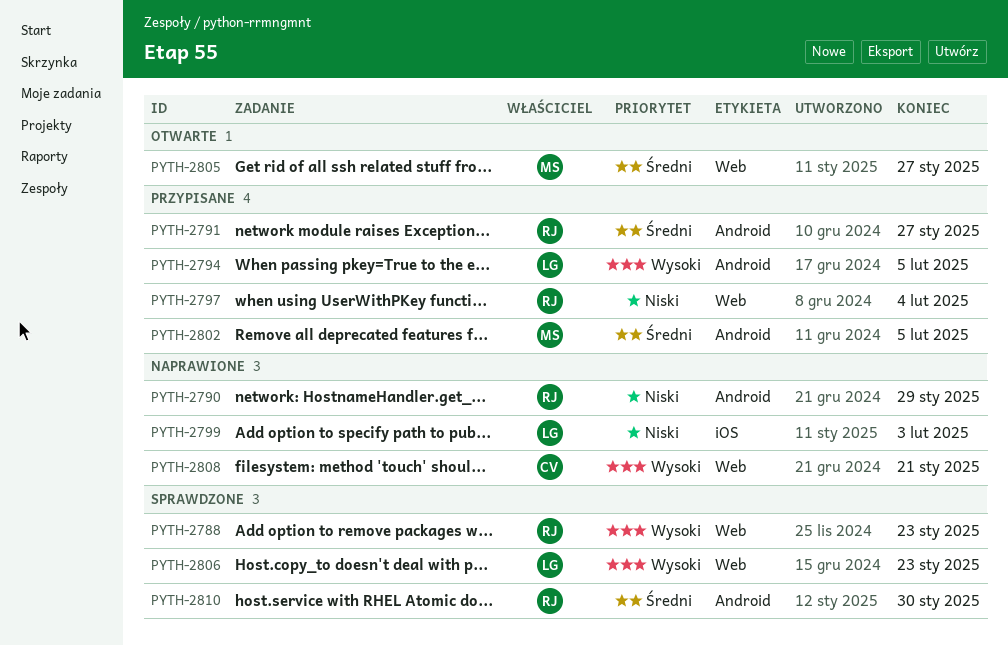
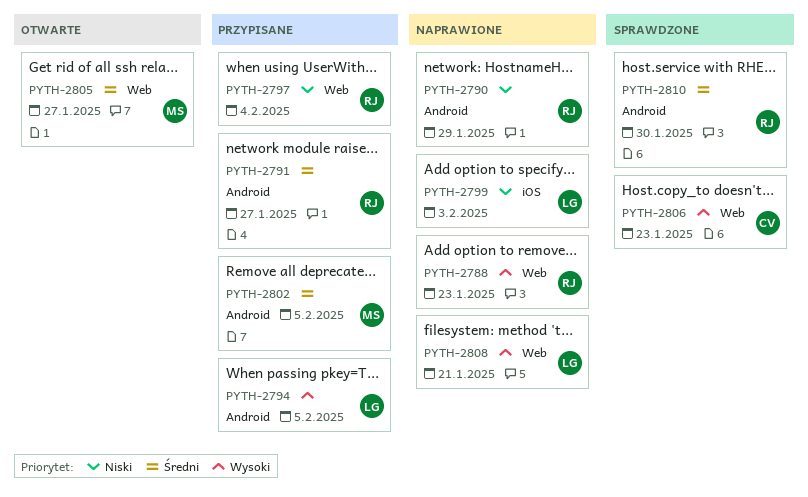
PYTH-2788, status: Sprawdzone -> Naprawione
PYTH-2806, owner: LG -> CV
PYTH-2808, owner: CV -> LG

